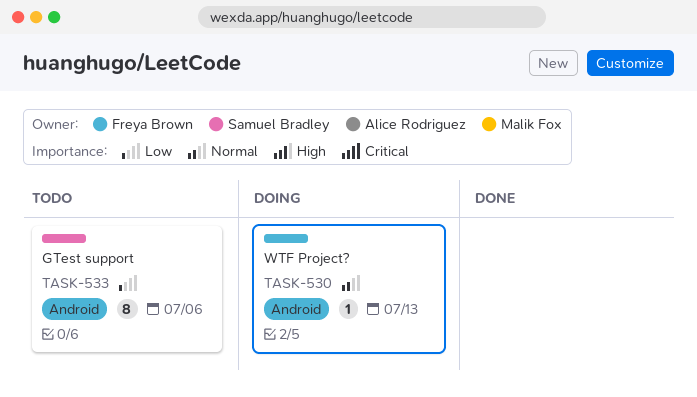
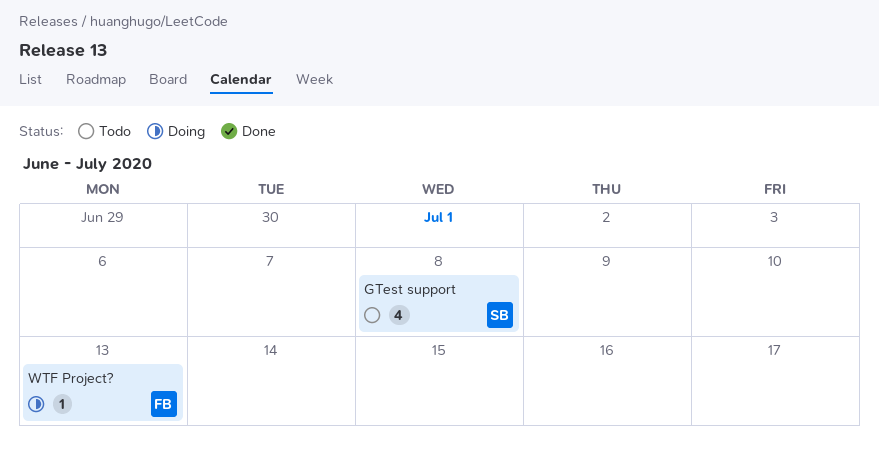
GTest support, estimate: 8 -> 4
GTest support, due: Jul 6 -> Jul 8

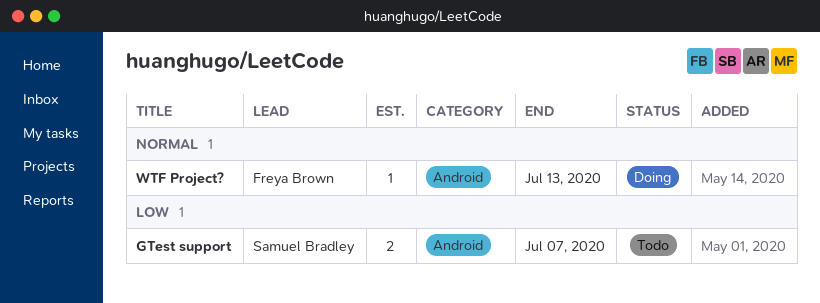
GTest support, estimate: 4 -> 2
GTest support, due: Jul 8 -> Jul 7

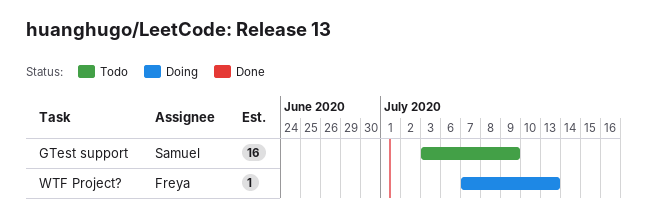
GTest support, estimate: 2 -> 16
GTest support, due: Jul 7 -> Jul 9

